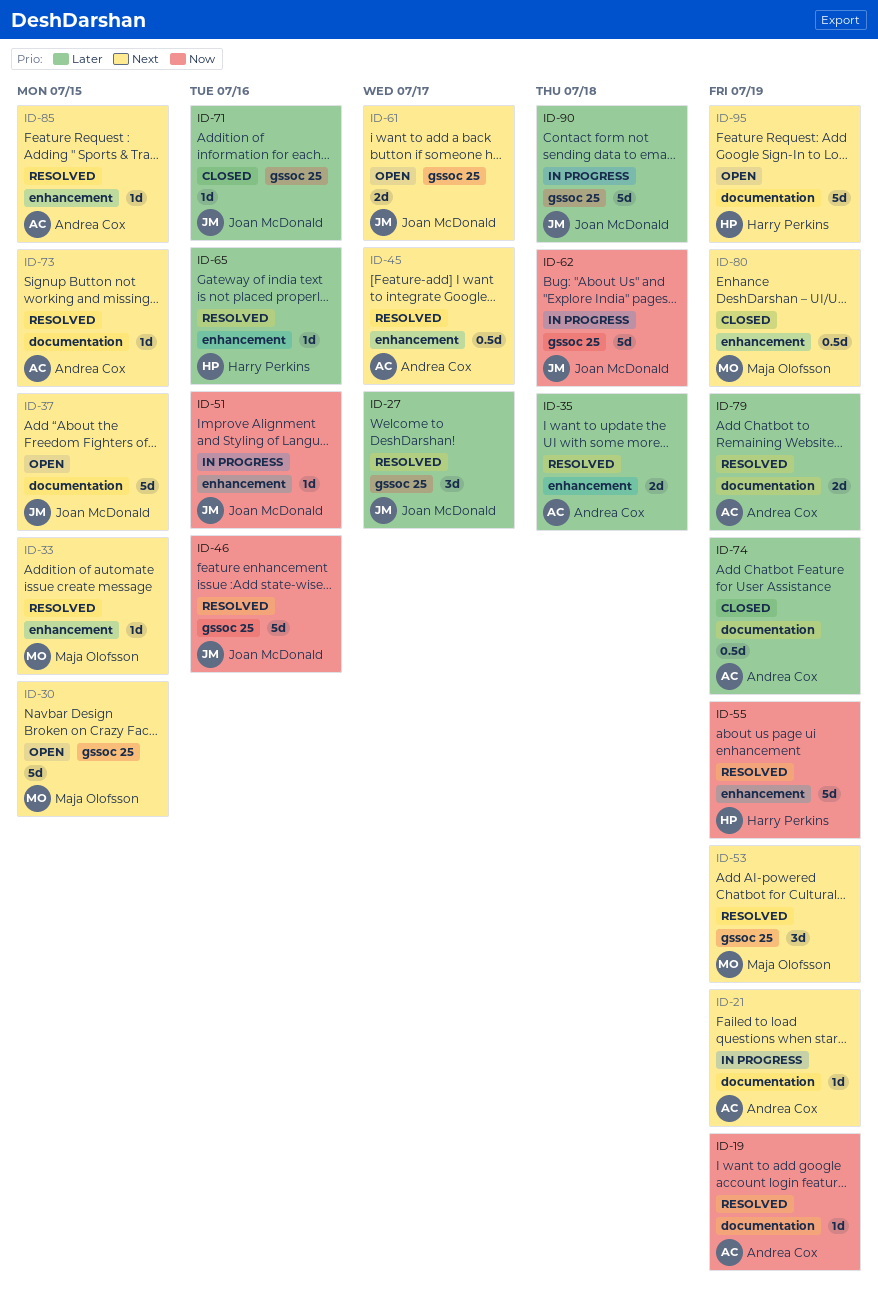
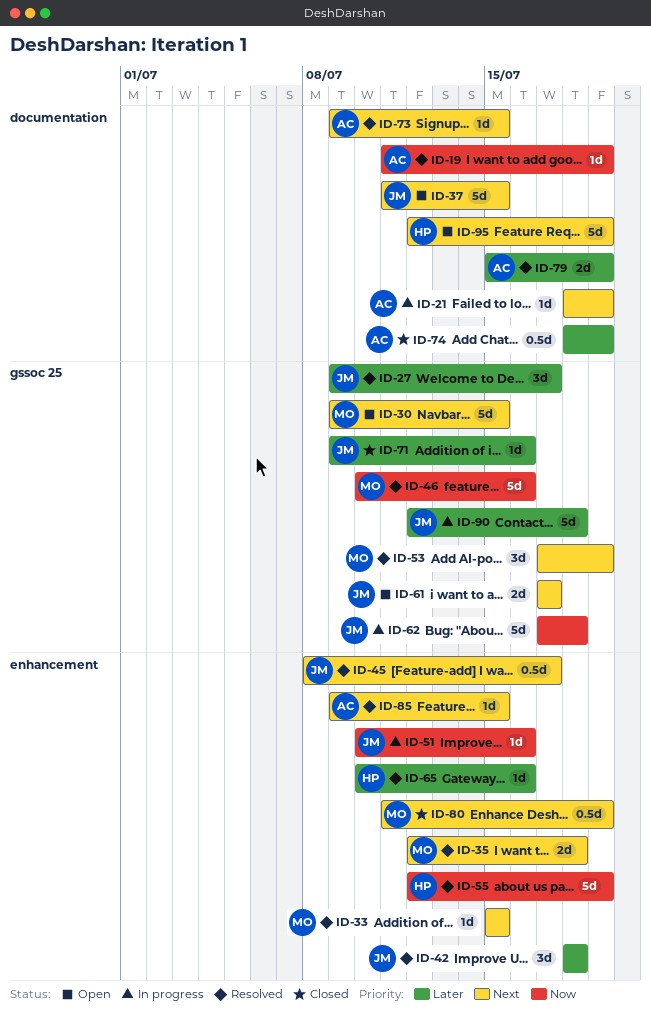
ID-35, owner: Andrea Cox -> Maja Olofsson
ID-35, priority: Later -> Next
ID-42: none -> present
ID-45, owner: Andrea Cox -> Joan McDonald
ID-46, owner: Joan McDonald -> Maja Olofsson

